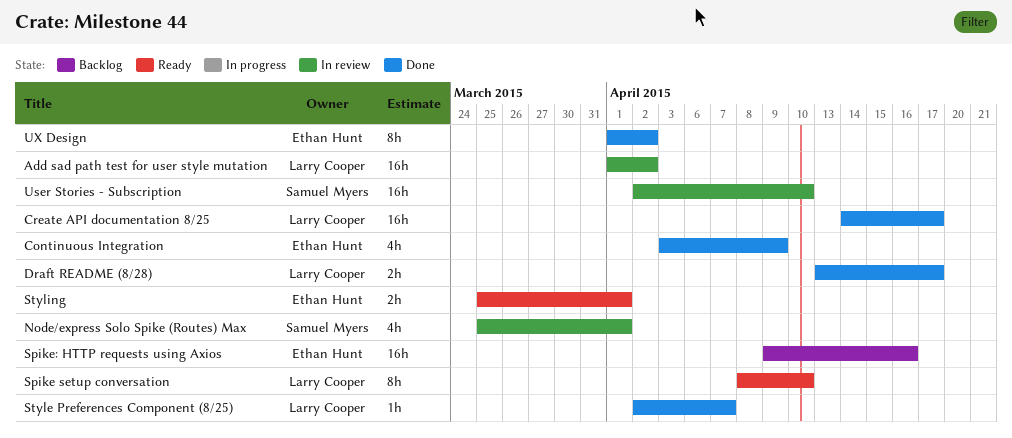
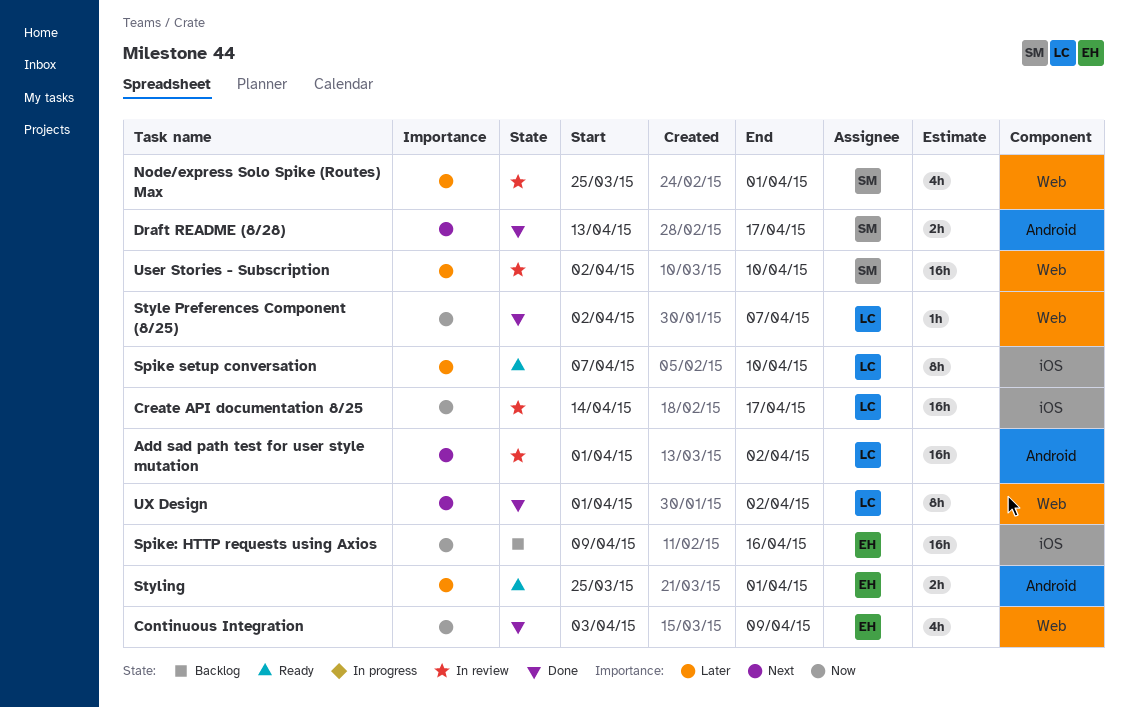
Create API documentation 8/25, status: Done -> In review
Draft README (8/28), owner: Larry Cooper -> Samuel Myers
Spike setup conversation, start: Apr 8 -> Apr 7
UX Design, owner: Ethan Hunt -> Larry Cooper

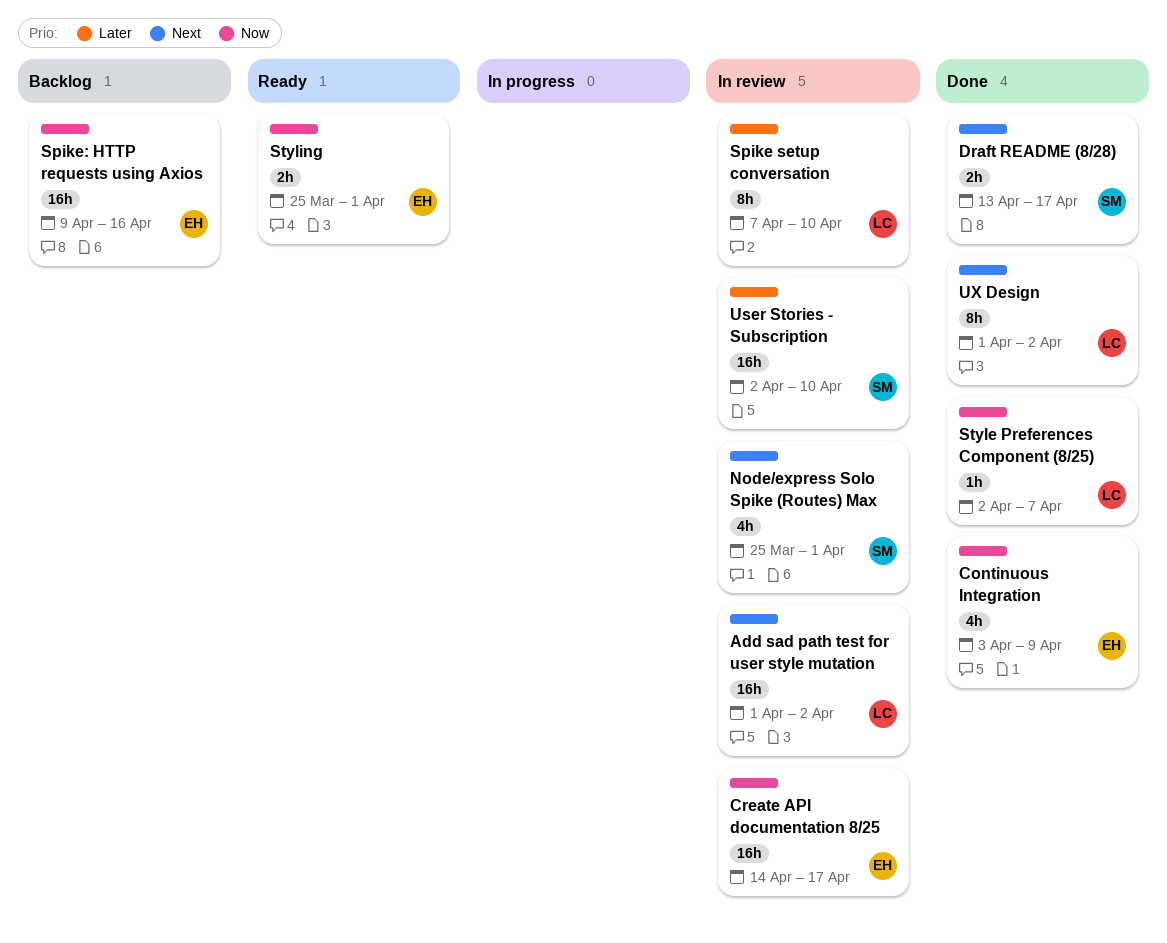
Create API documentation 8/25, owner: LC -> EH
Node/express Solo Spike (Routes) Max, priority: Later -> Next
Spike setup conversation, status: Ready -> In review
Styling, priority: Later -> Now

